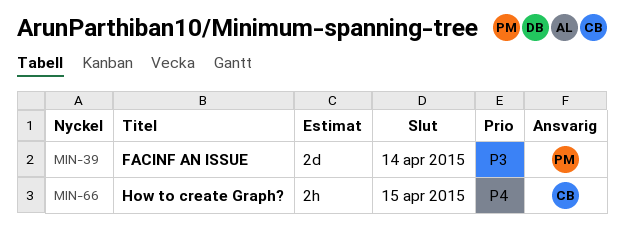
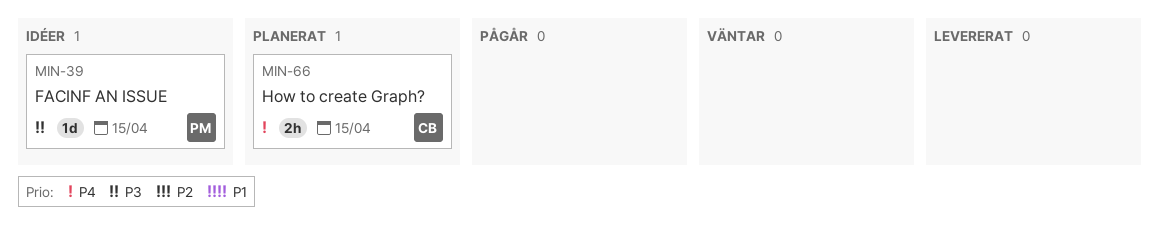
MIN-39, estimate: 2d -> 1d
MIN-39, due: Apr 14 -> Apr 15

